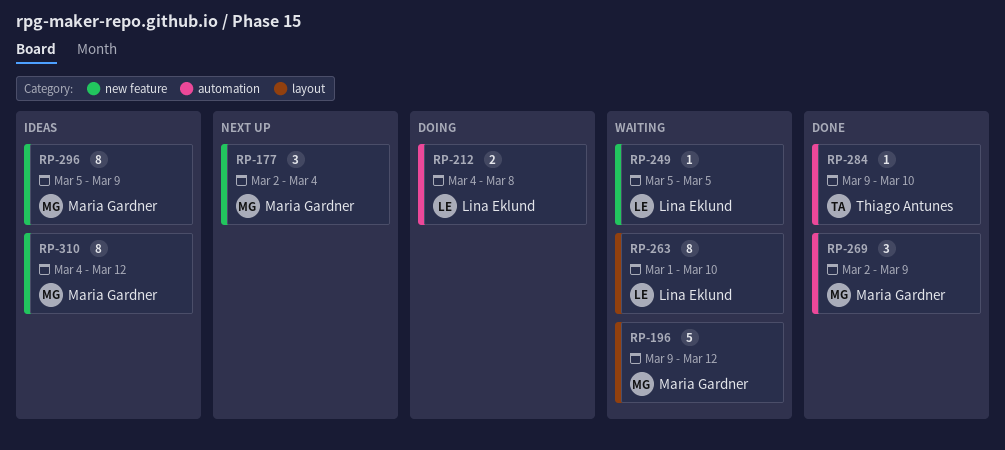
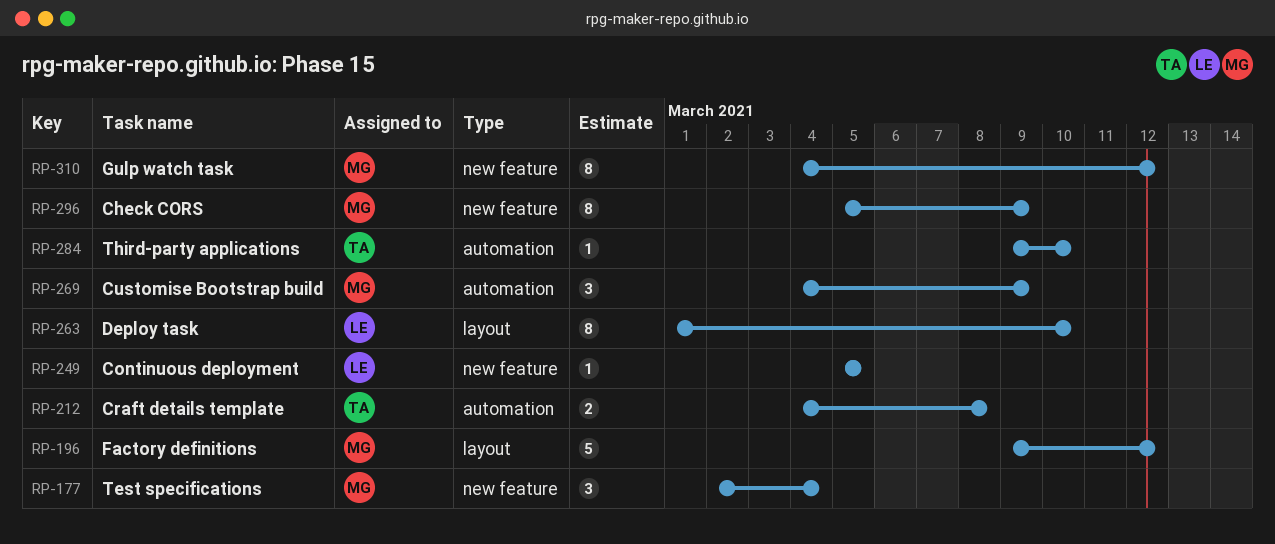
RP-212, owner: Lina Eklund -> Thiago Antunes
RP-269, start: Mar 2 -> Mar 4

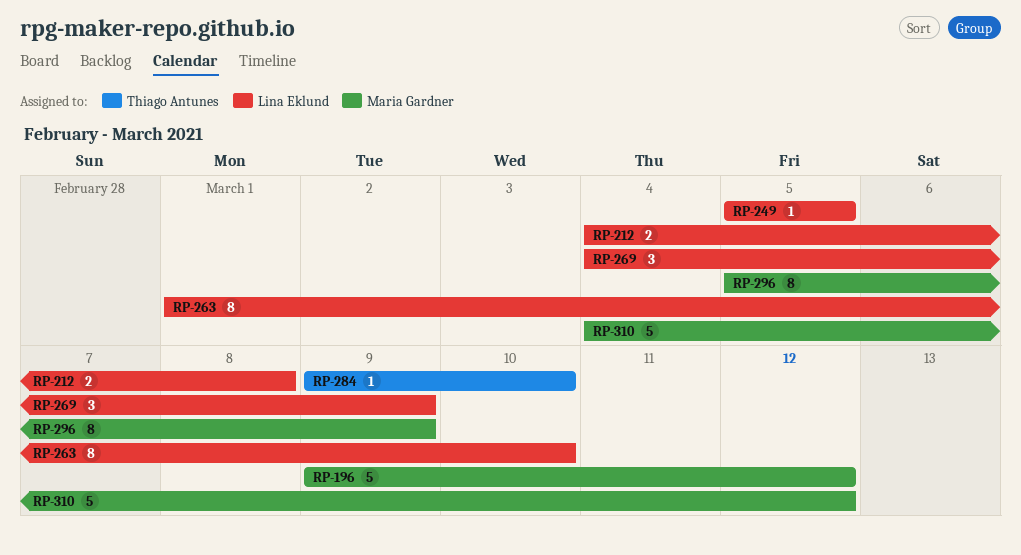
RP-177: present -> none
RP-212, owner: Thiago Antunes -> Lina Eklund
RP-269, owner: Maria Gardner -> Lina Eklund
RP-310, estimate: 8 -> 5

